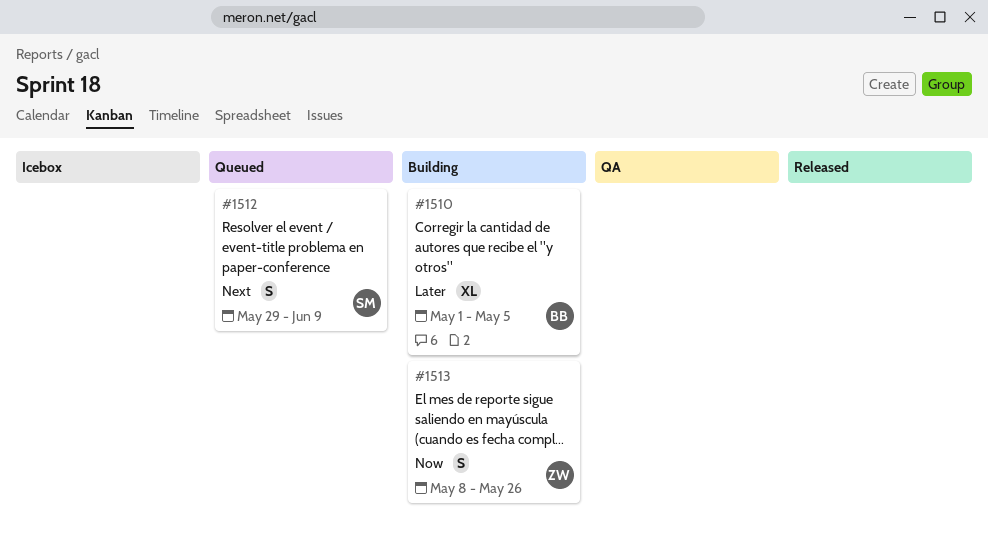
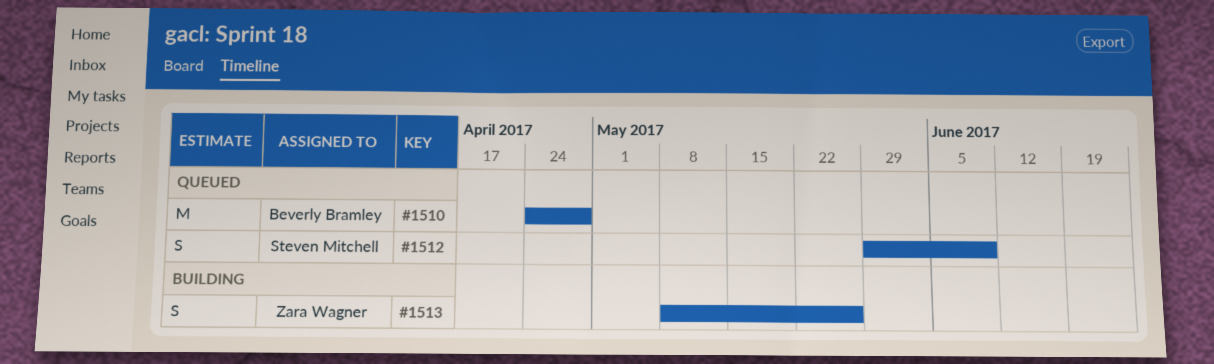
#1510, status: Building -> Queued
#1510, estimate: XL -> M
#1510, start: May 1 -> Apr 24
#1510, due: May 5 -> Apr 28

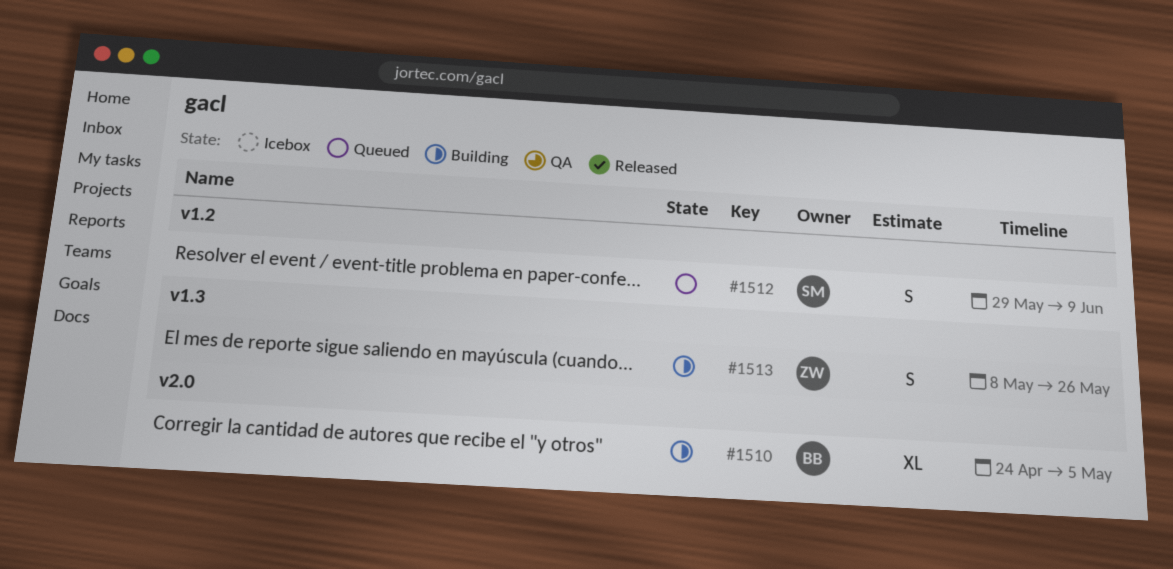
#1510, status: Queued -> Building
#1510, estimate: M -> XL
#1510, due: Apr 28 -> May 5

